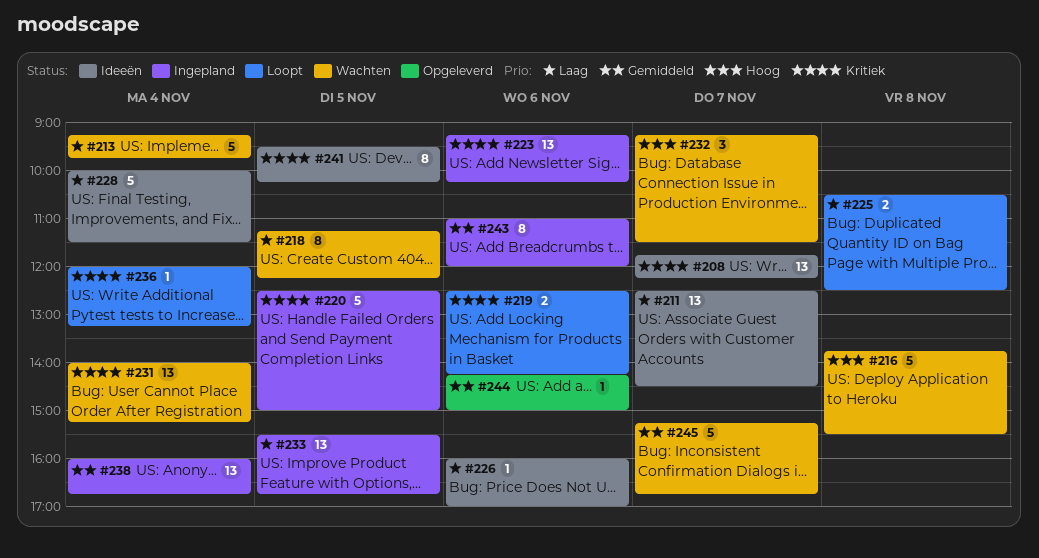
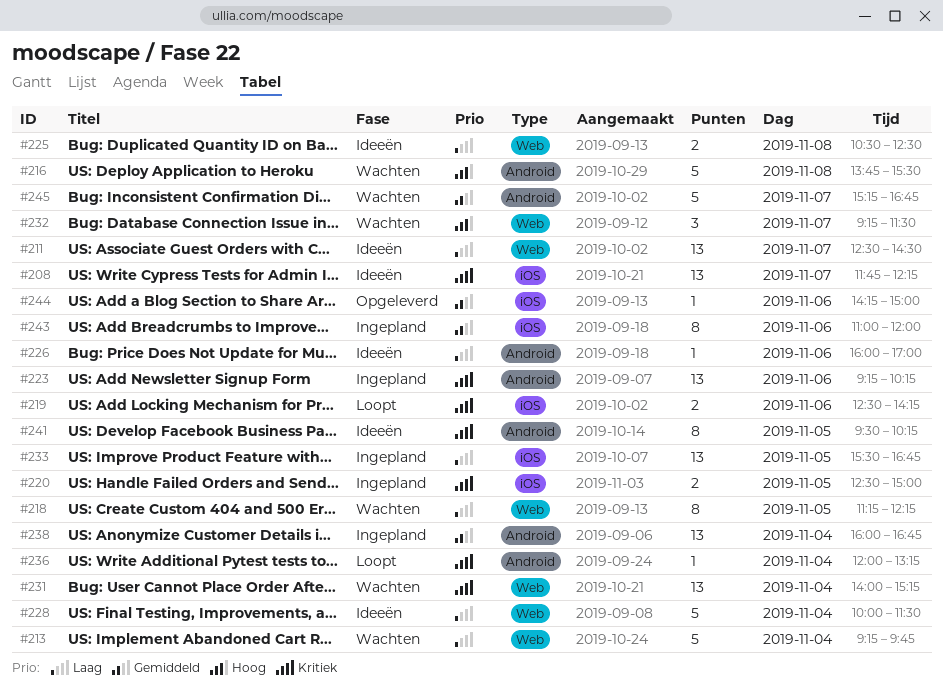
#220, estimate: 5 -> 2
#225, status: Loopt -> Ideeën

